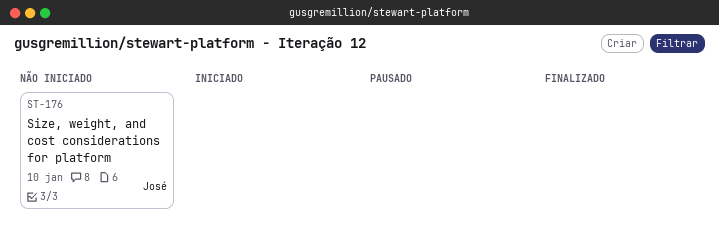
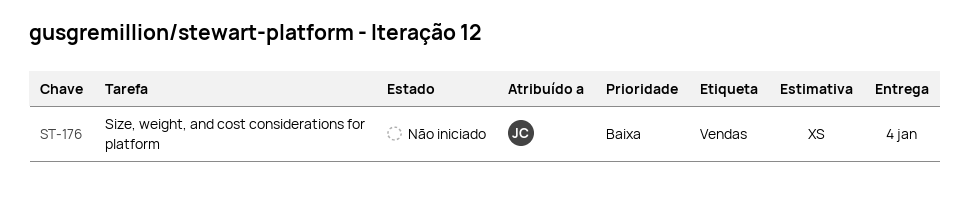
ST-176, due: Jan 10 -> Jan 4

